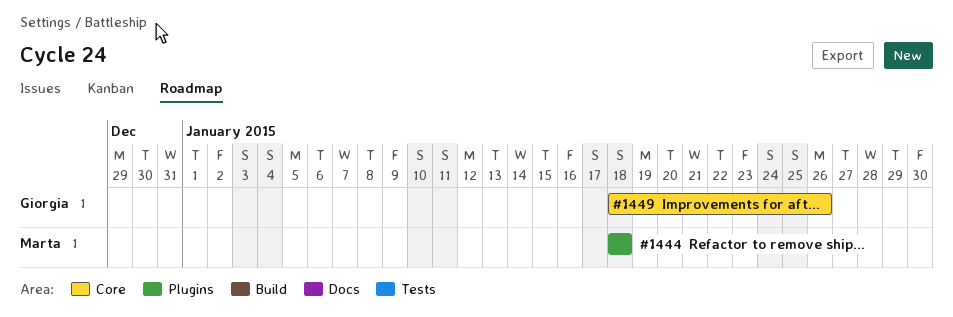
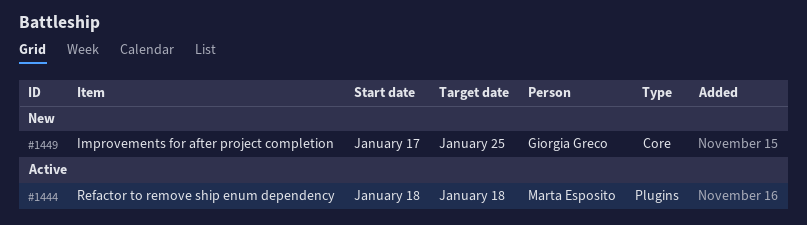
#1449, start: Jan 18 -> Jan 17
#1449, due: Jan 26 -> Jan 25

